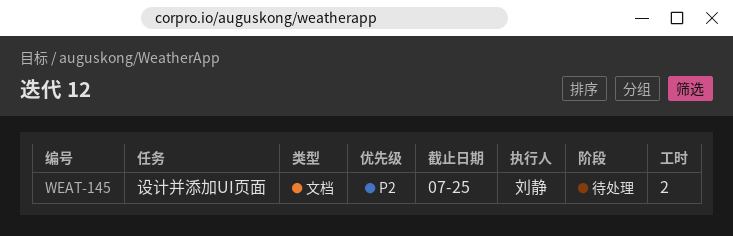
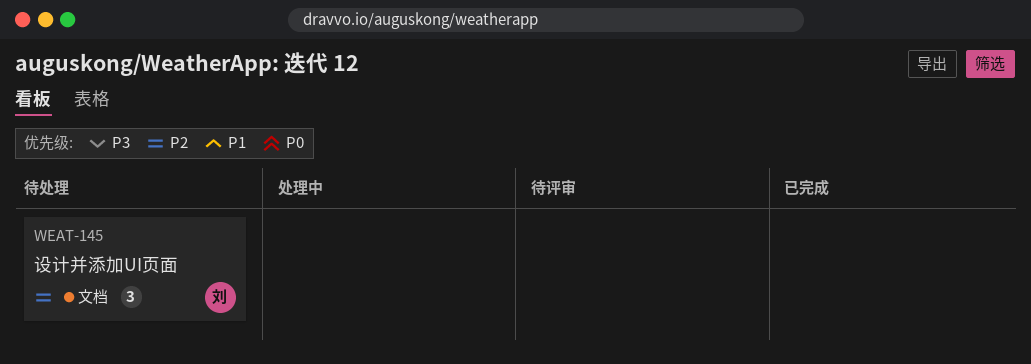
WEAT-145, estimate: 2 -> 3

